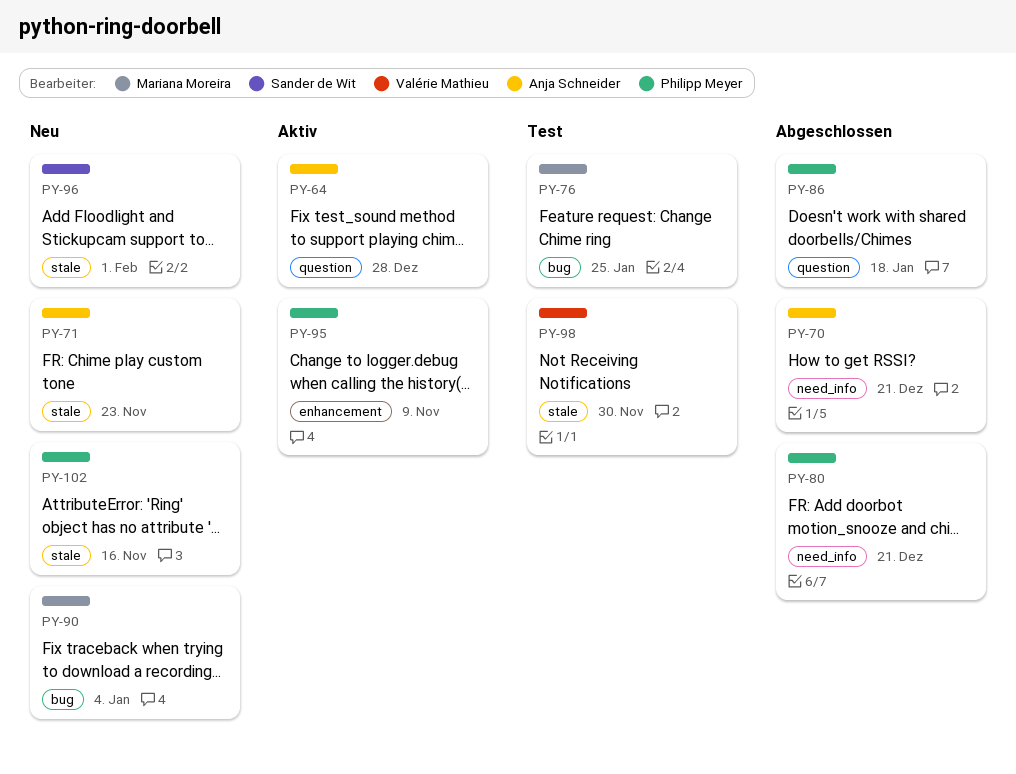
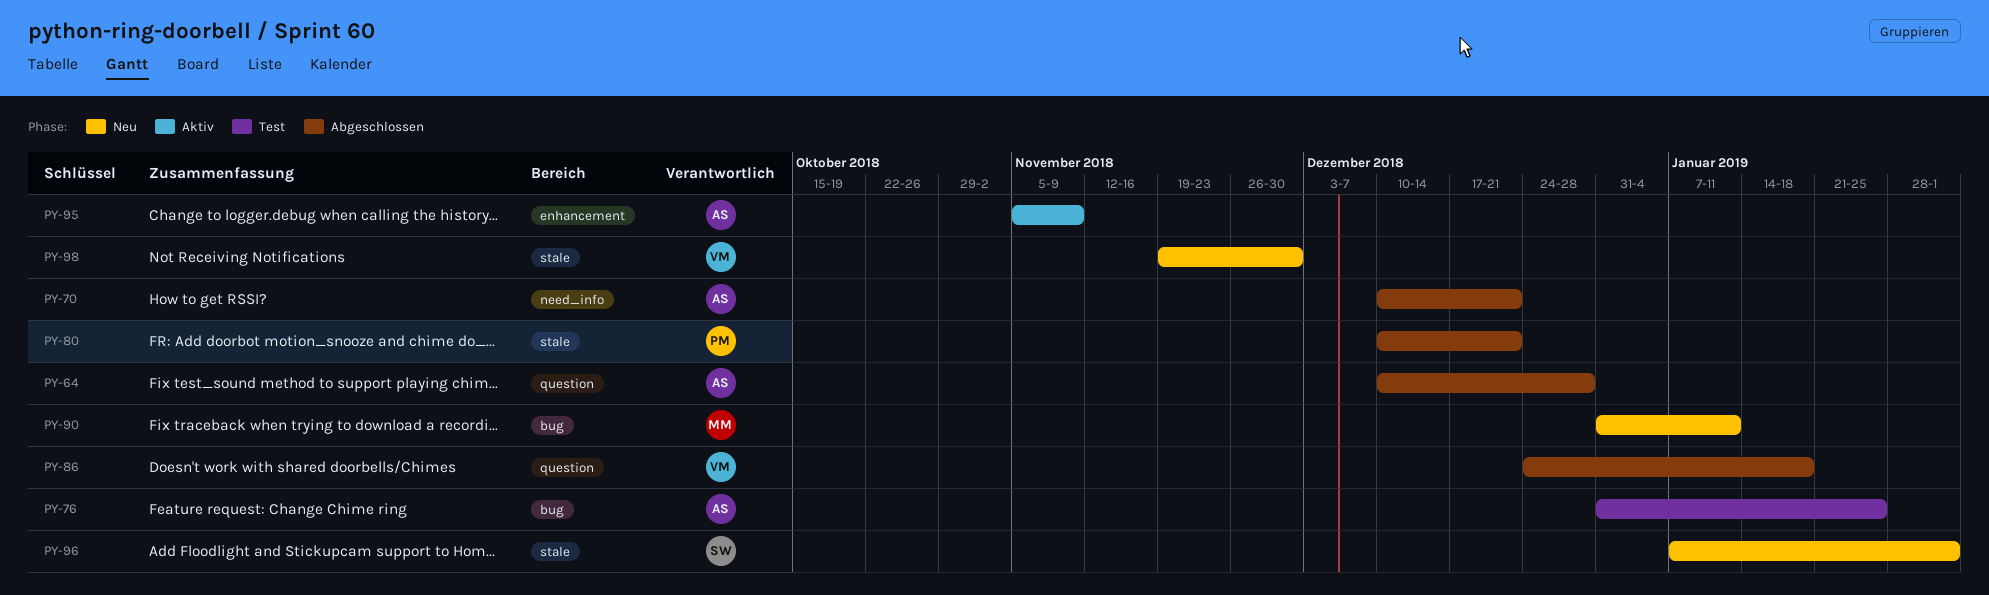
PY-64, status: Aktiv -> Abgeschlossen
PY-71: present -> none
PY-76, owner: Mariana Moreira -> Anja Schneider
PY-80, label: need_info -> stale
PY-86, owner: Philipp Meyer -> Valérie Mathieu
PY-90, due: Jan 4 -> Jan 11
PY-95, owner: Philipp Meyer -> Anja Schneider
PY-98, status: Test -> Neu
PY-102: present -> none

